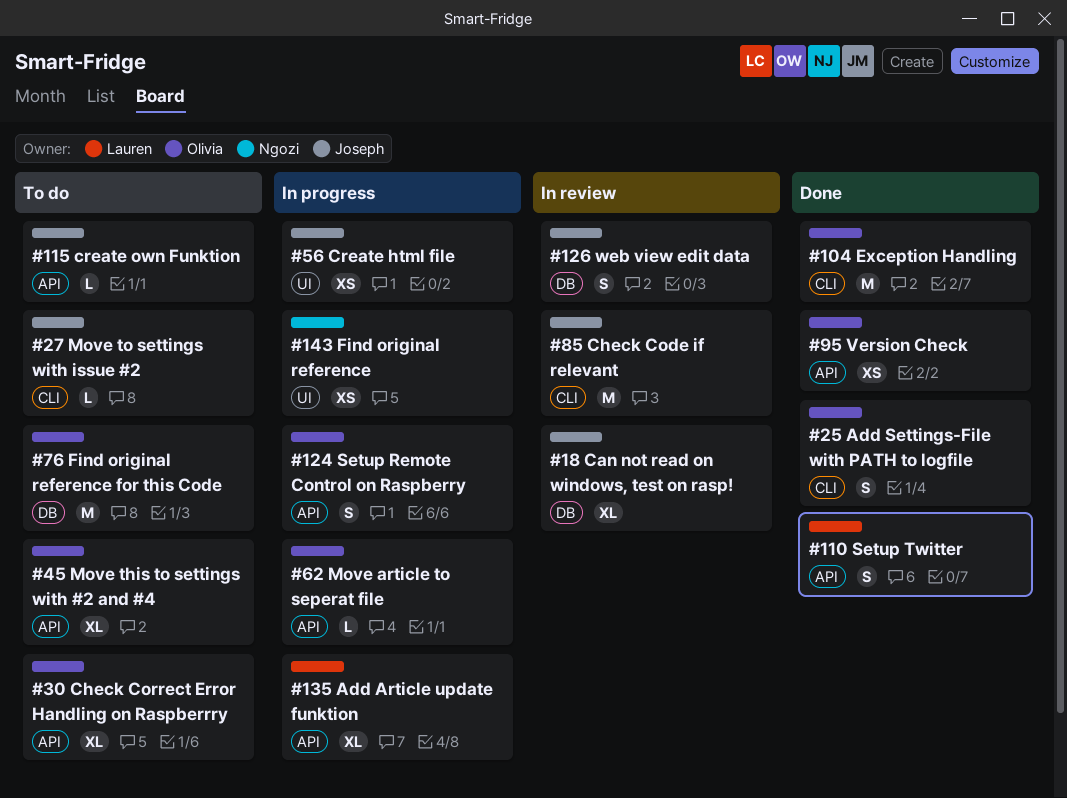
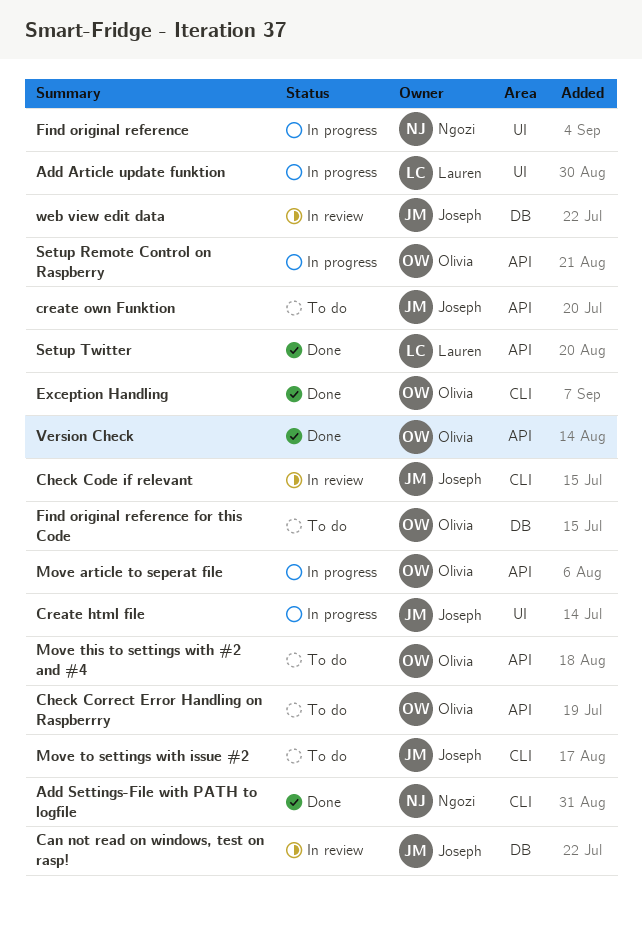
Add Article update funktion, label: API -> UI
Add Settings-File with PATH to logfile, owner: Olivia -> Ngozi

